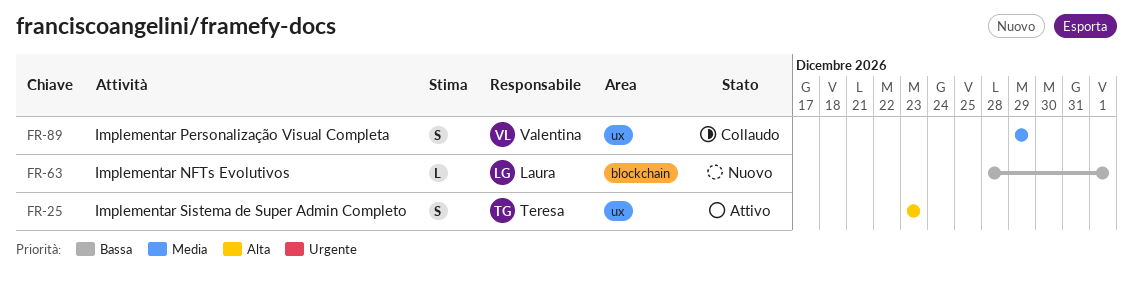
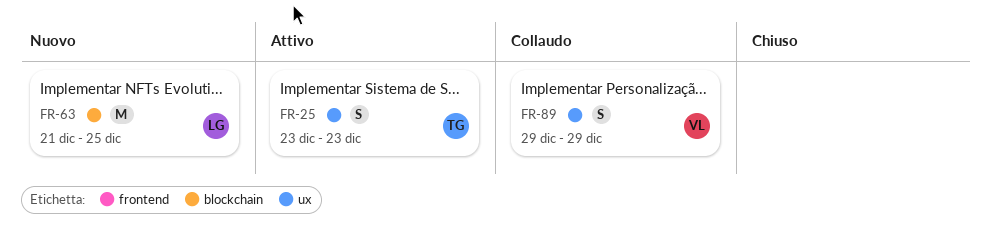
FR-63, estimate: L -> M
FR-63, start: Dec 28 -> Dec 21
FR-63, due: Jan 1 -> Dec 25

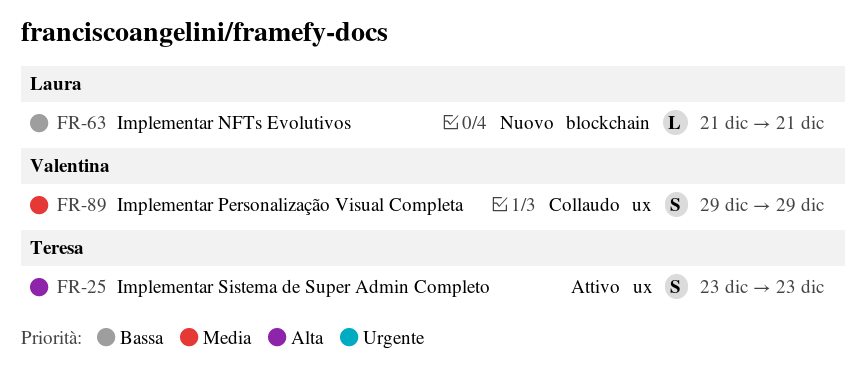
FR-63, estimate: M -> L
FR-63, due: Dec 25 -> Dec 21

